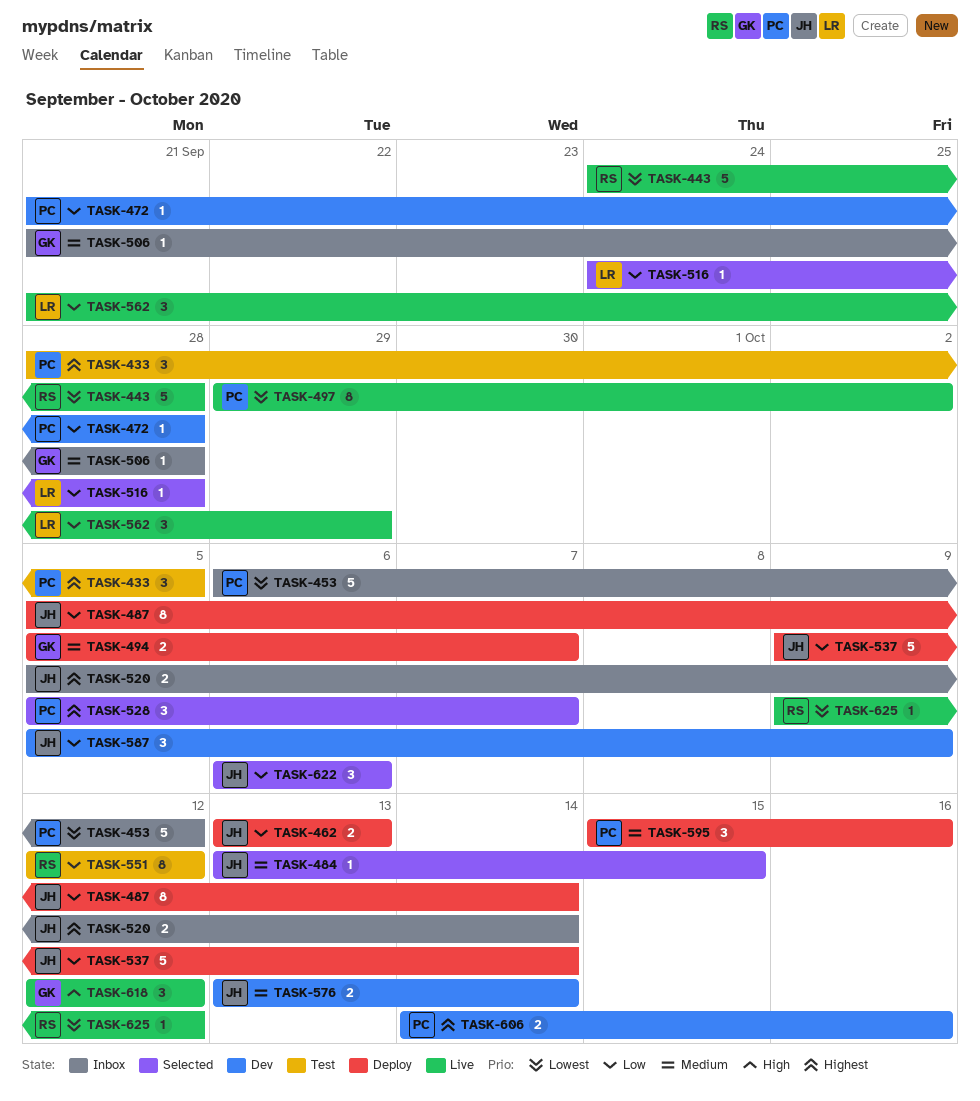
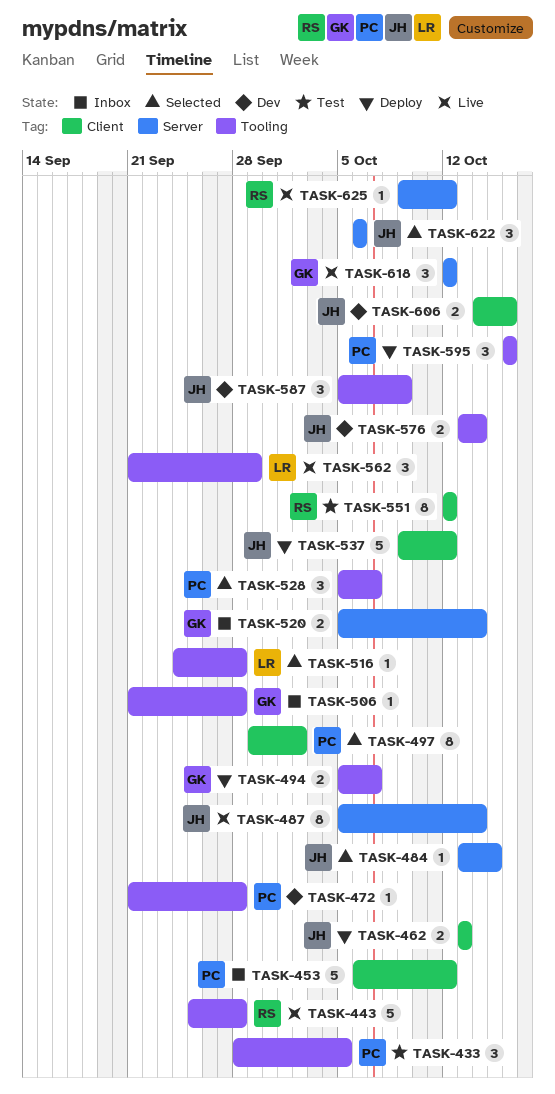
TASK-443, start: Sep 24 -> Sep 25
TASK-487, status: Deploy -> Live
TASK-497, status: Live -> Selected
TASK-520, owner: JH -> GK
TASK-537, due: Oct 14 -> Oct 12
TASK-595, start: Oct 15 -> Oct 16
TASK-606, owner: PC -> JH

